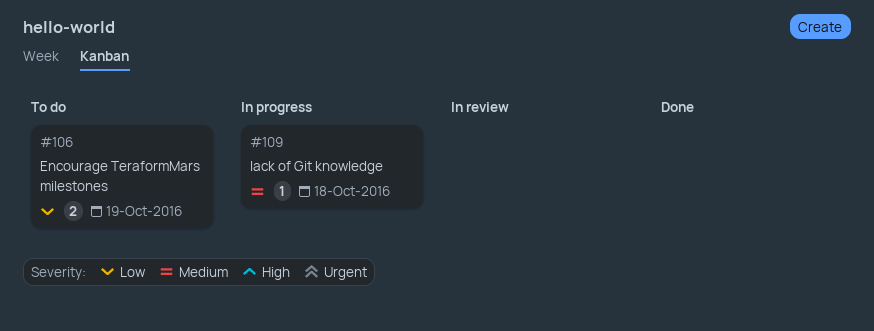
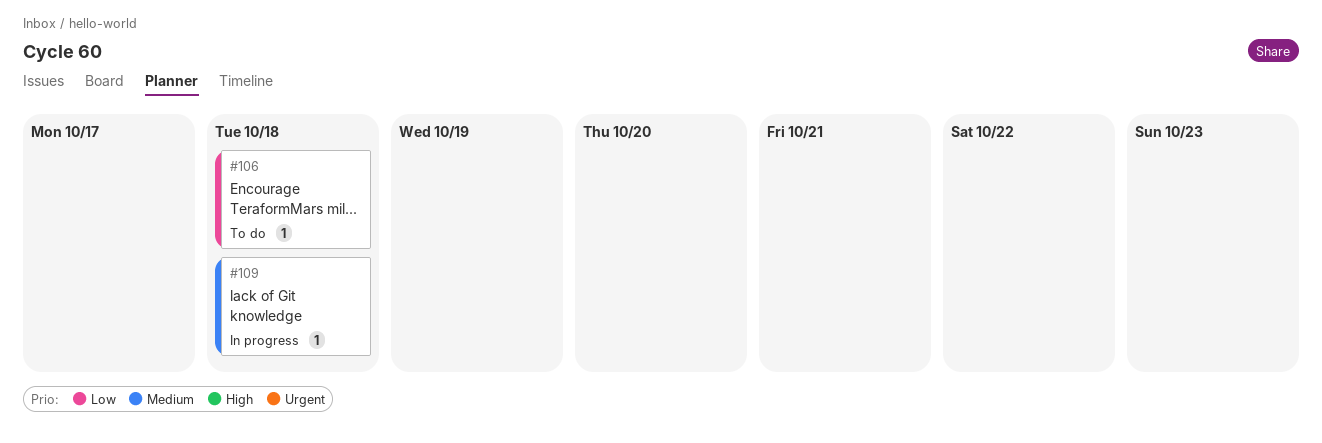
#106, estimate: 2 -> 1
#106, due: Oct 19 -> Oct 18

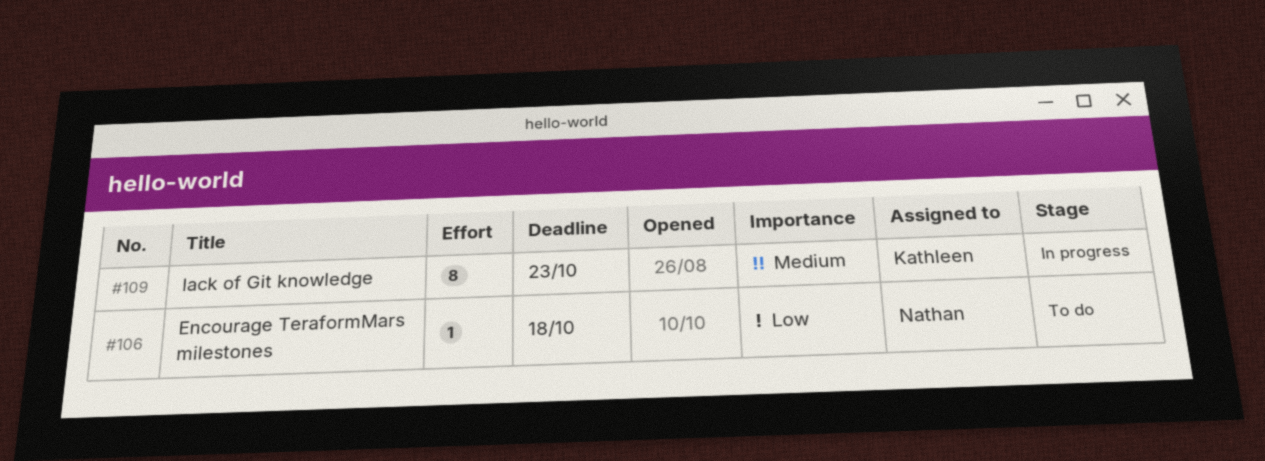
#109, estimate: 1 -> 8
#109, due: Oct 18 -> Oct 23

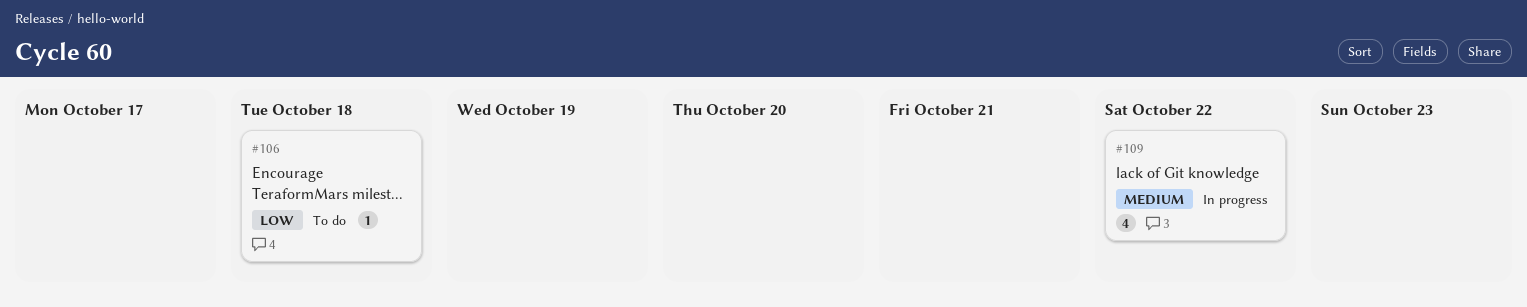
#109, estimate: 8 -> 4
#109, due: Oct 23 -> Oct 22

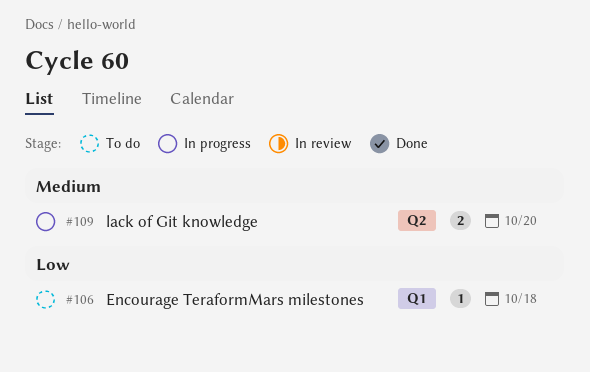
#109, estimate: 4 -> 2
#109, due: Oct 22 -> Oct 20

